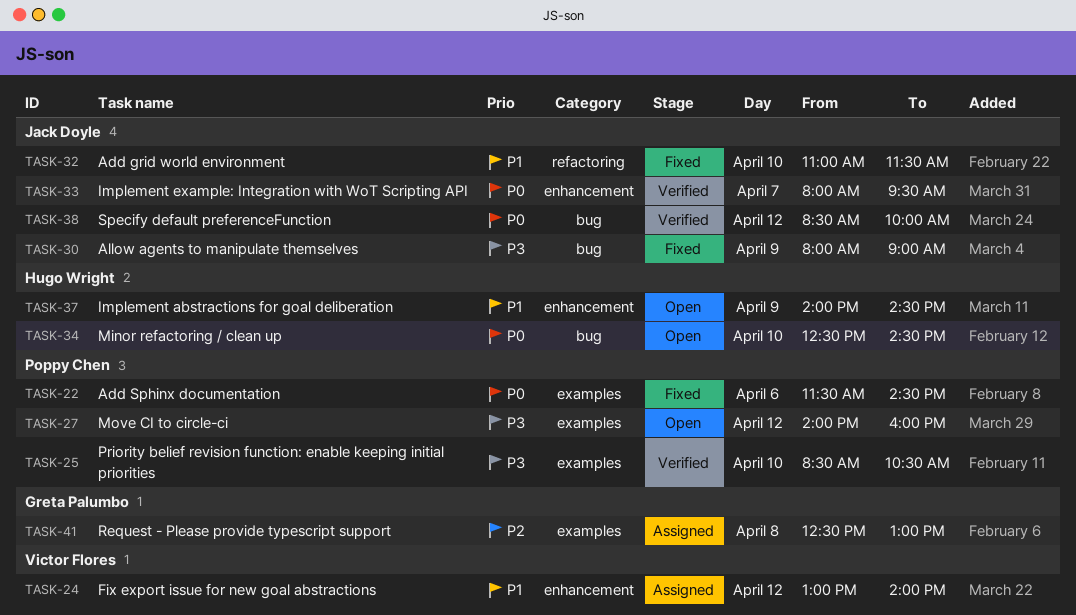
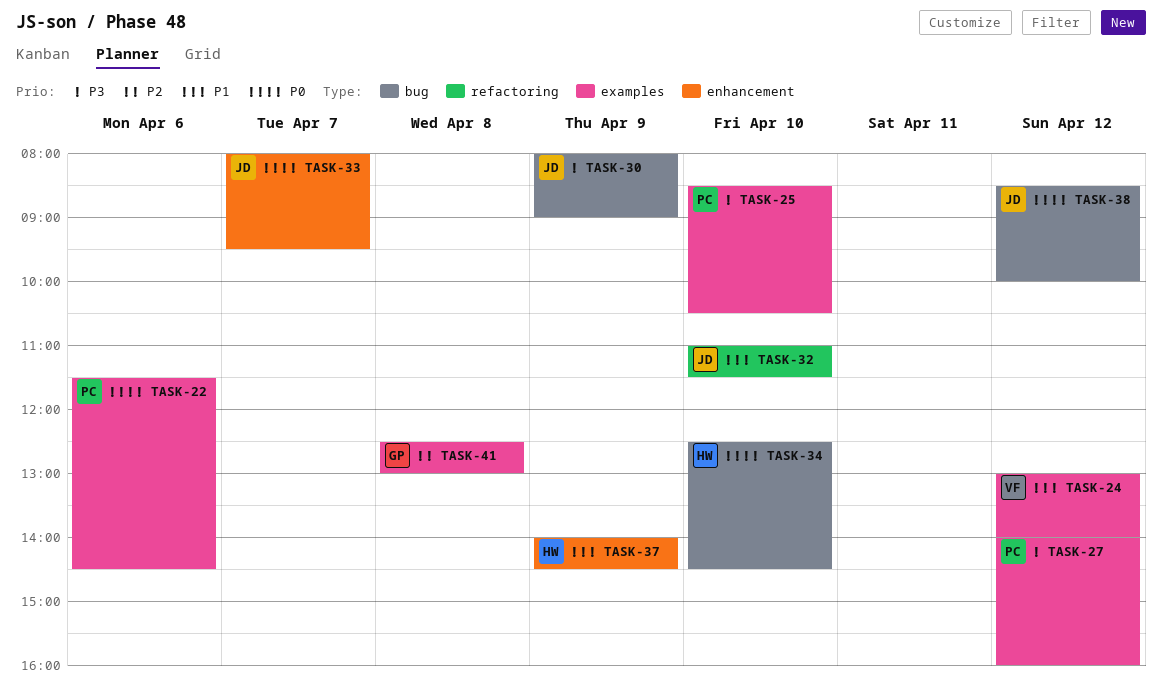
TASK-24, label: enhancement -> examples

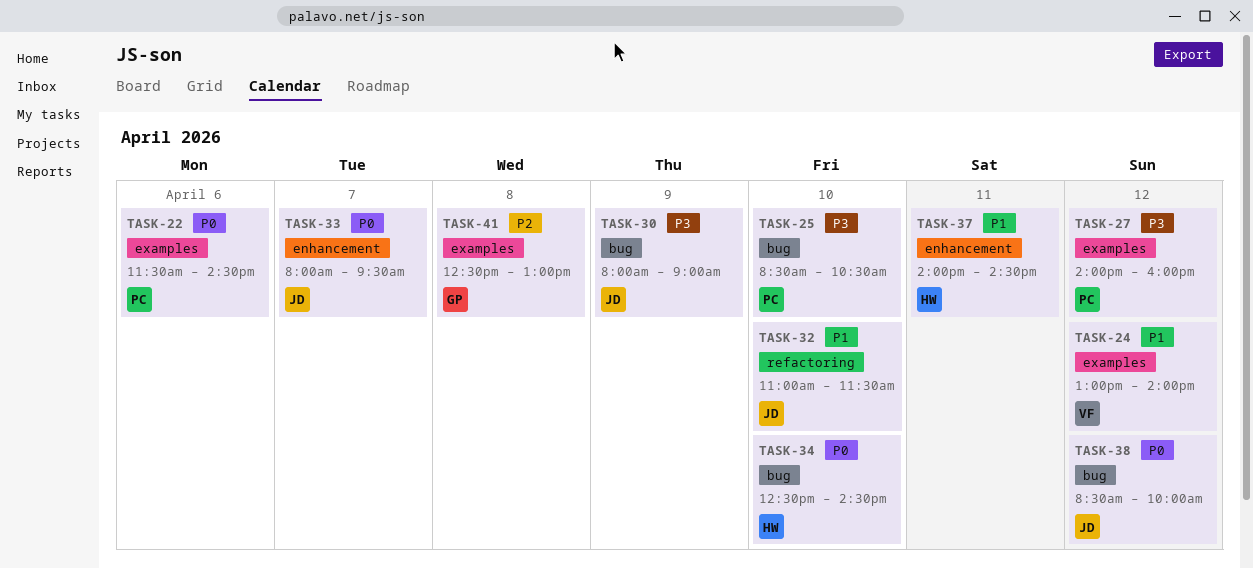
TASK-25, label: examples -> bug
TASK-37, day: Apr 9 -> Apr 11

